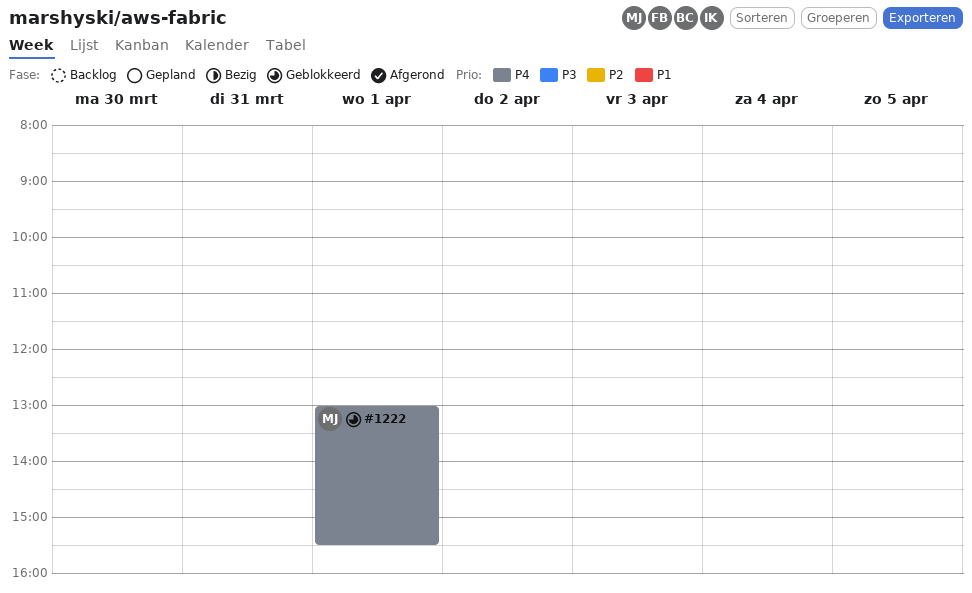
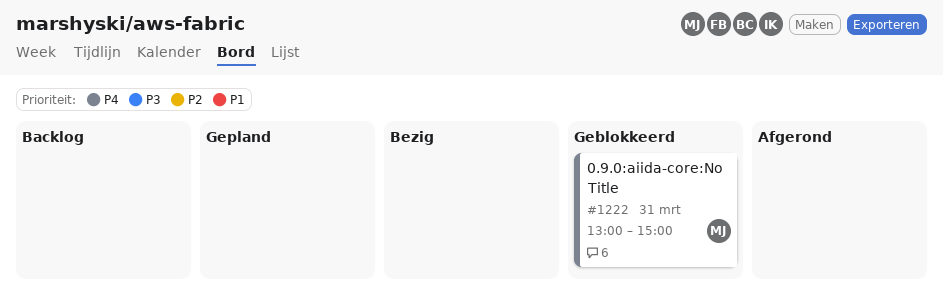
#1222, day: Apr 1 -> Mar 31
#1222, ends: 15:30 -> 15:00

